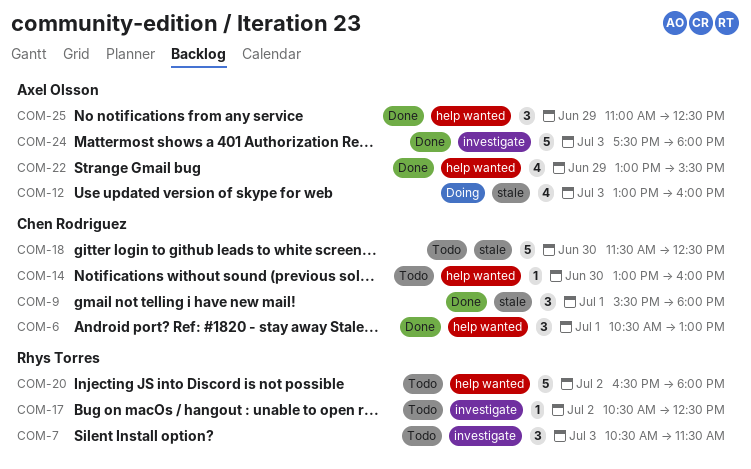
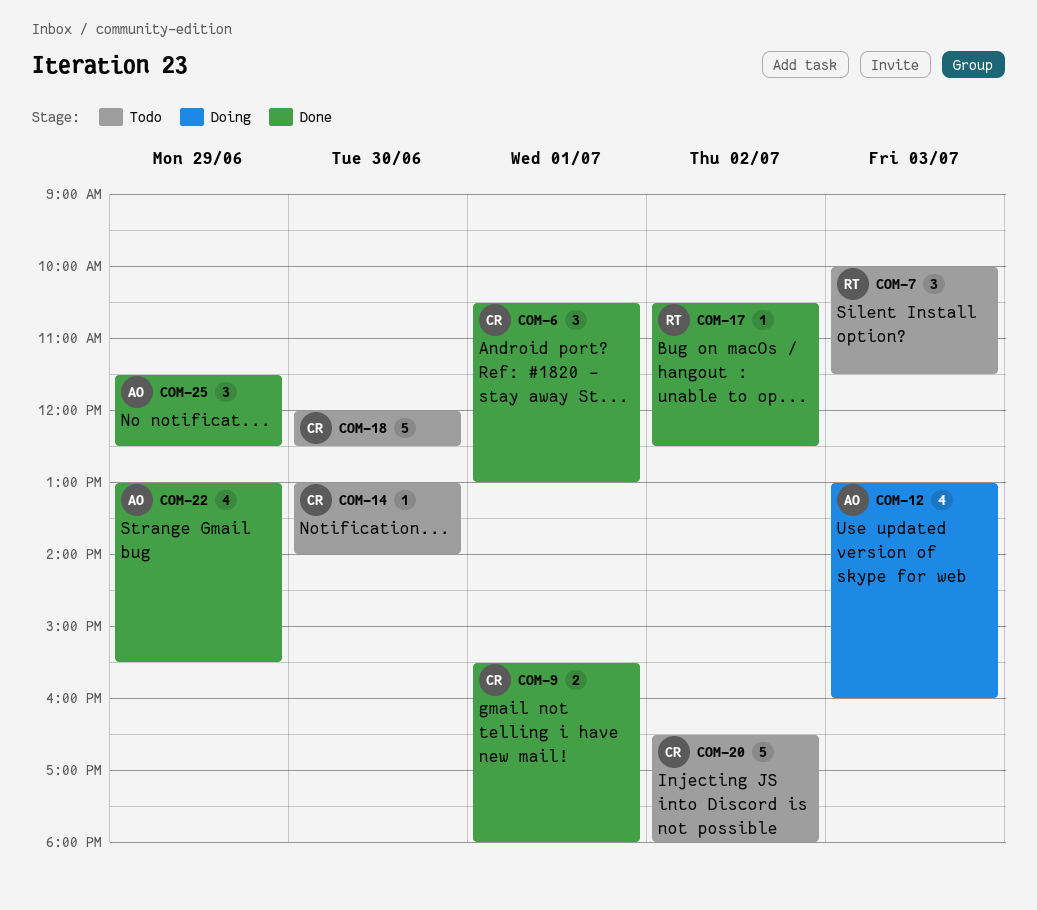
COM-7, begins: 10:30 -> 10:00
COM-9, estimate: 3 -> 2
COM-14, ends: 16:00 -> 14:00
COM-17, status: Todo -> Done
COM-18, begins: 11:30 -> 12:00
COM-20, owner: Rhys Torres -> Chen Rodriguez
COM-24: present -> none
COM-25, begins: 11:00 -> 11:30

